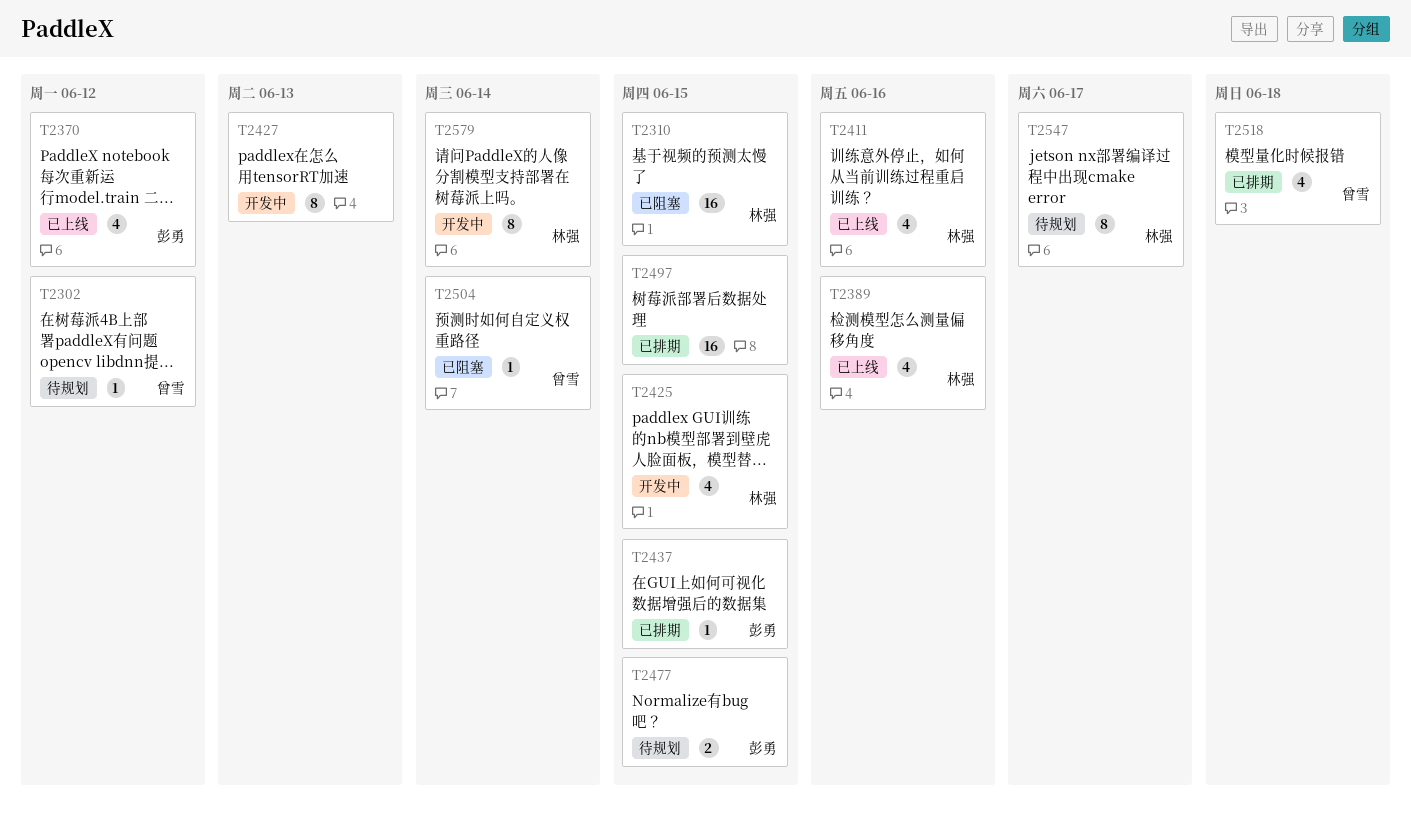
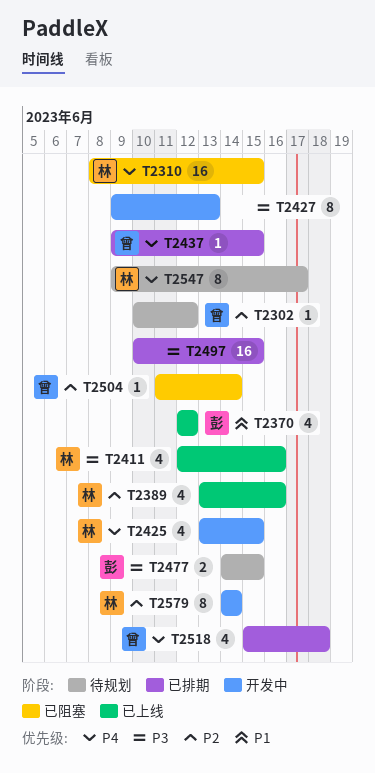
T2437, owner: 彭勇 -> 曾雪

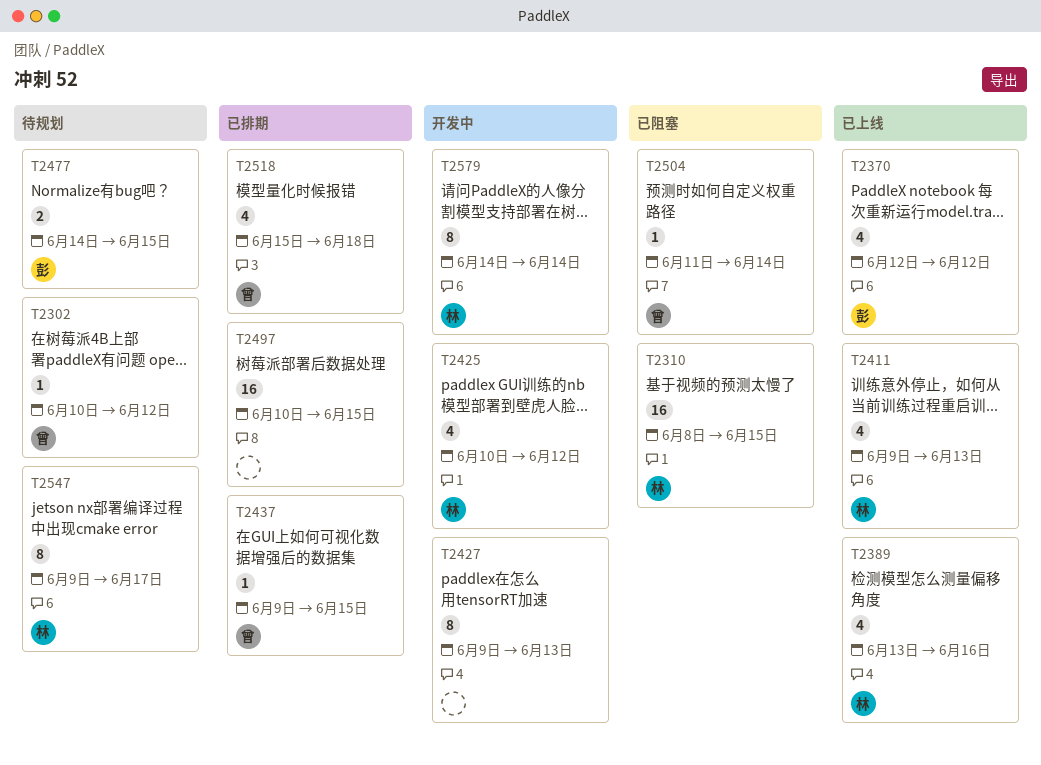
T2411, start: Jun 12 -> Jun 9
T2411, due: Jun 16 -> Jun 13
T2425, start: Jun 13 -> Jun 10
T2425, due: Jun 15 -> Jun 12

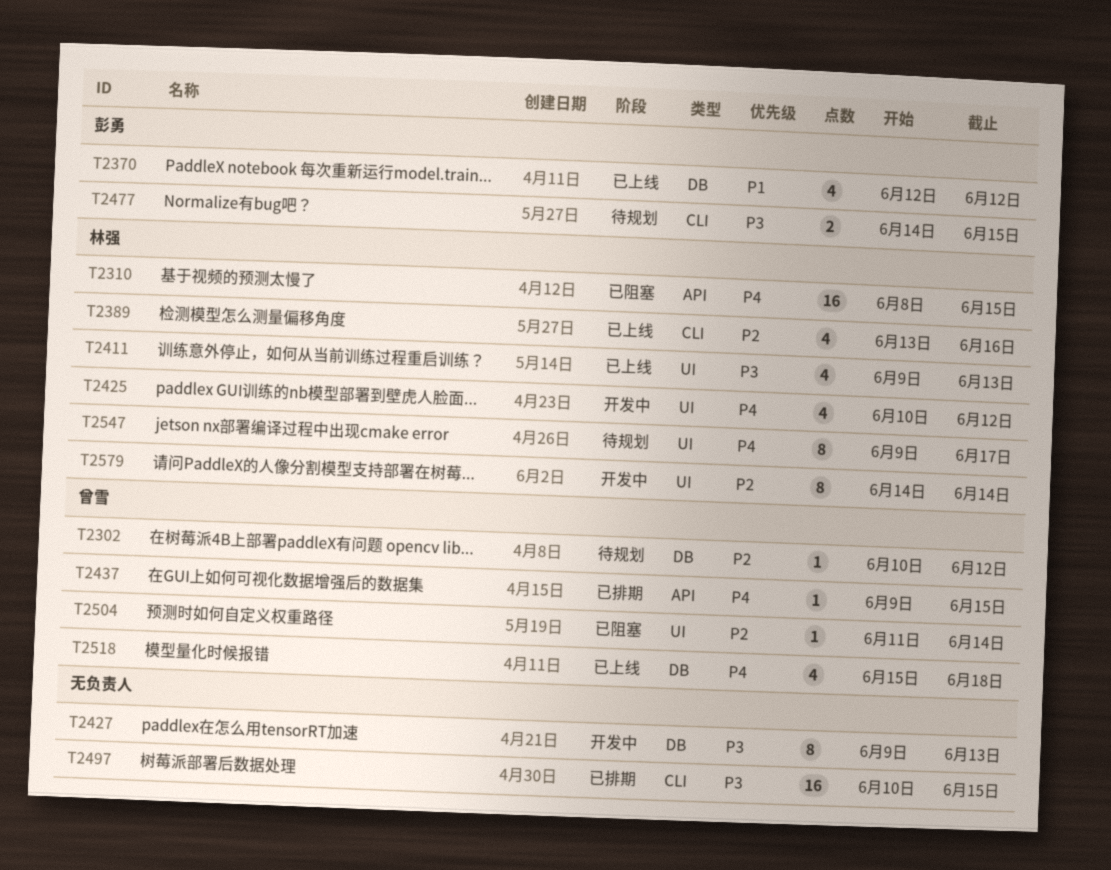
T2518, status: 已排期 -> 已上线

